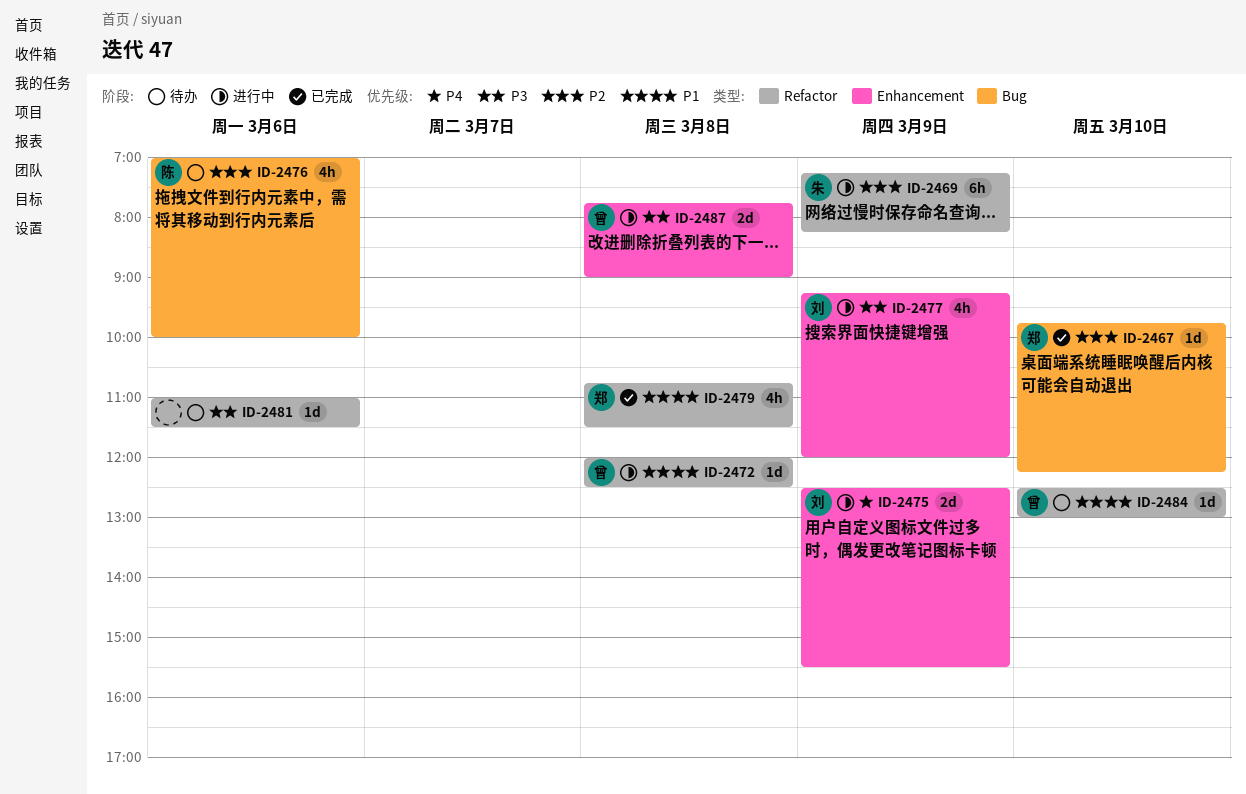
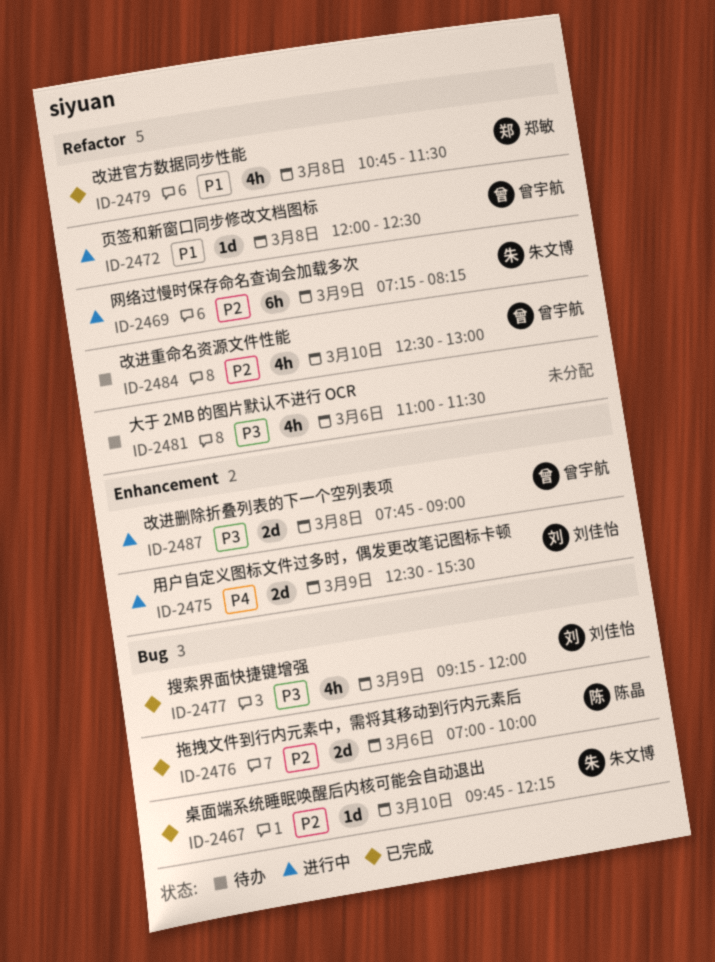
ID-2467, owner: 郑敏 -> 朱文博
ID-2476, status: 待办 -> 已完成
ID-2476, estimate: 4h -> 2d
ID-2477, status: 进行中 -> 已完成
ID-2477, label: Enhancement -> Bug
ID-2481, estimate: 1d -> 4h
ID-2484, priority: P1 -> P2
ID-2484, estimate: 1d -> 4h

